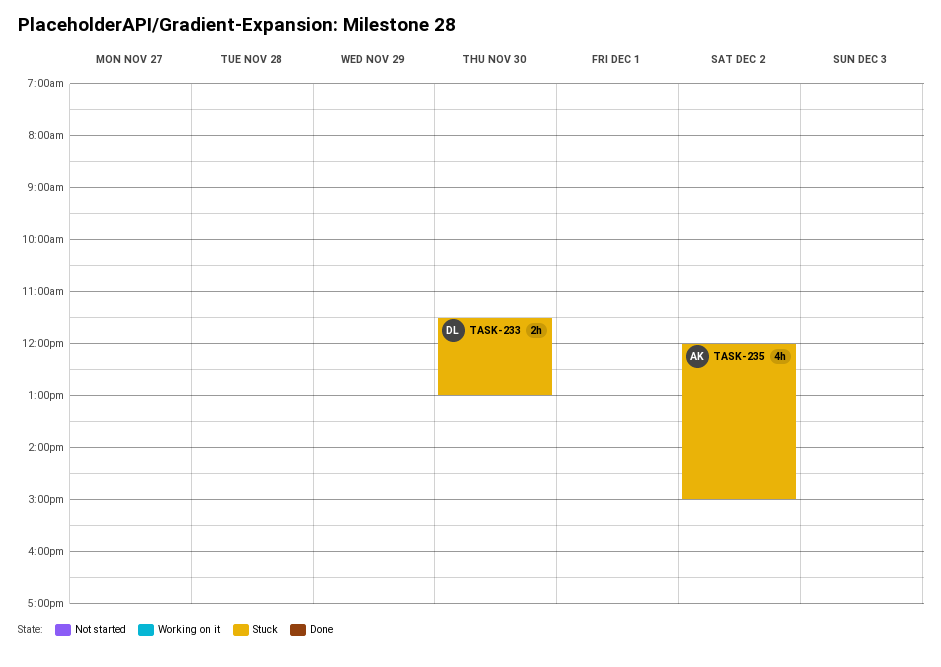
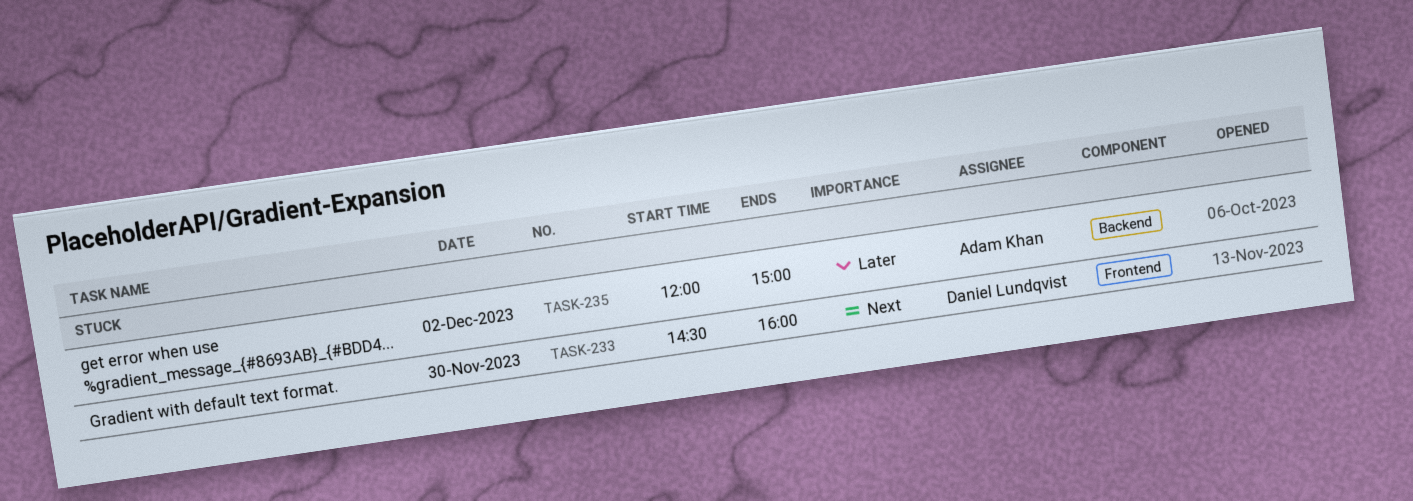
TASK-233, begins: 11:30 -> 14:30
TASK-233, ends: 13:00 -> 16:00

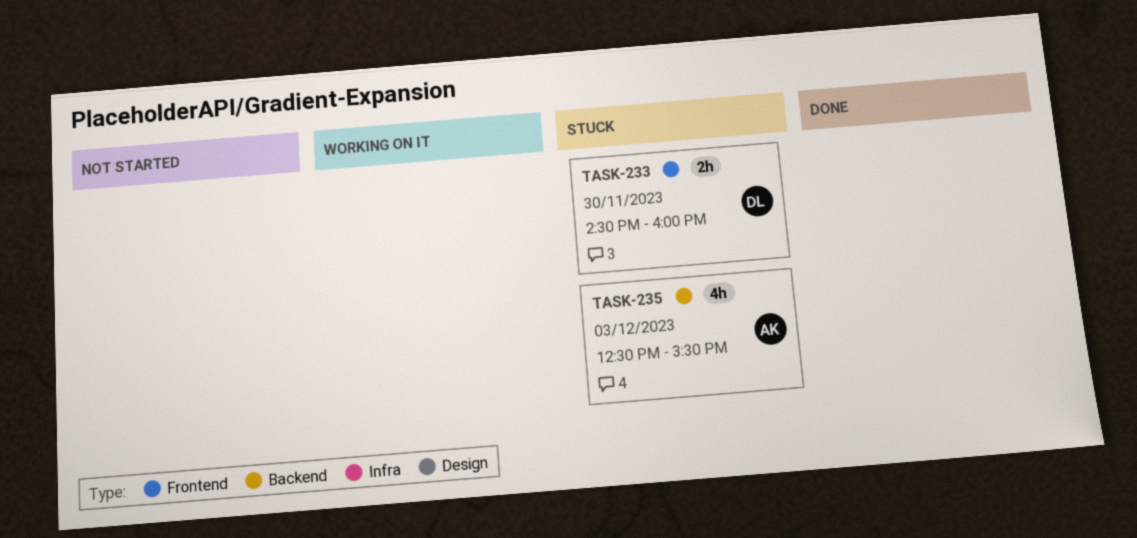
TASK-235, day: Dec 2 -> Dec 3
TASK-235, begins: 12:00 -> 12:30
TASK-235, ends: 15:00 -> 15:30

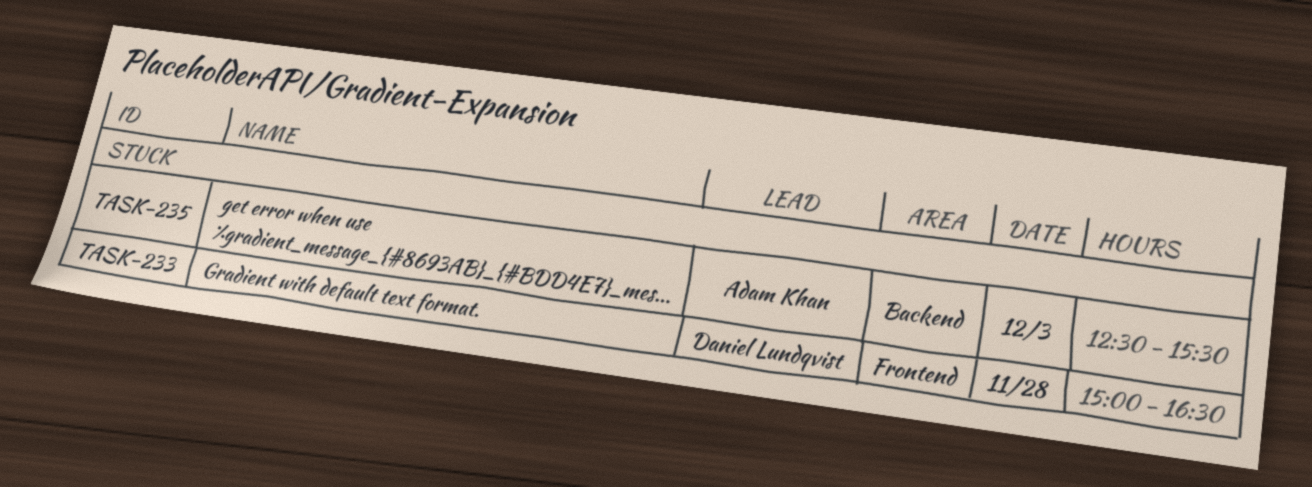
TASK-233, day: Nov 30 -> Nov 28
TASK-233, begins: 14:30 -> 15:00
TASK-233, ends: 16:00 -> 16:30

